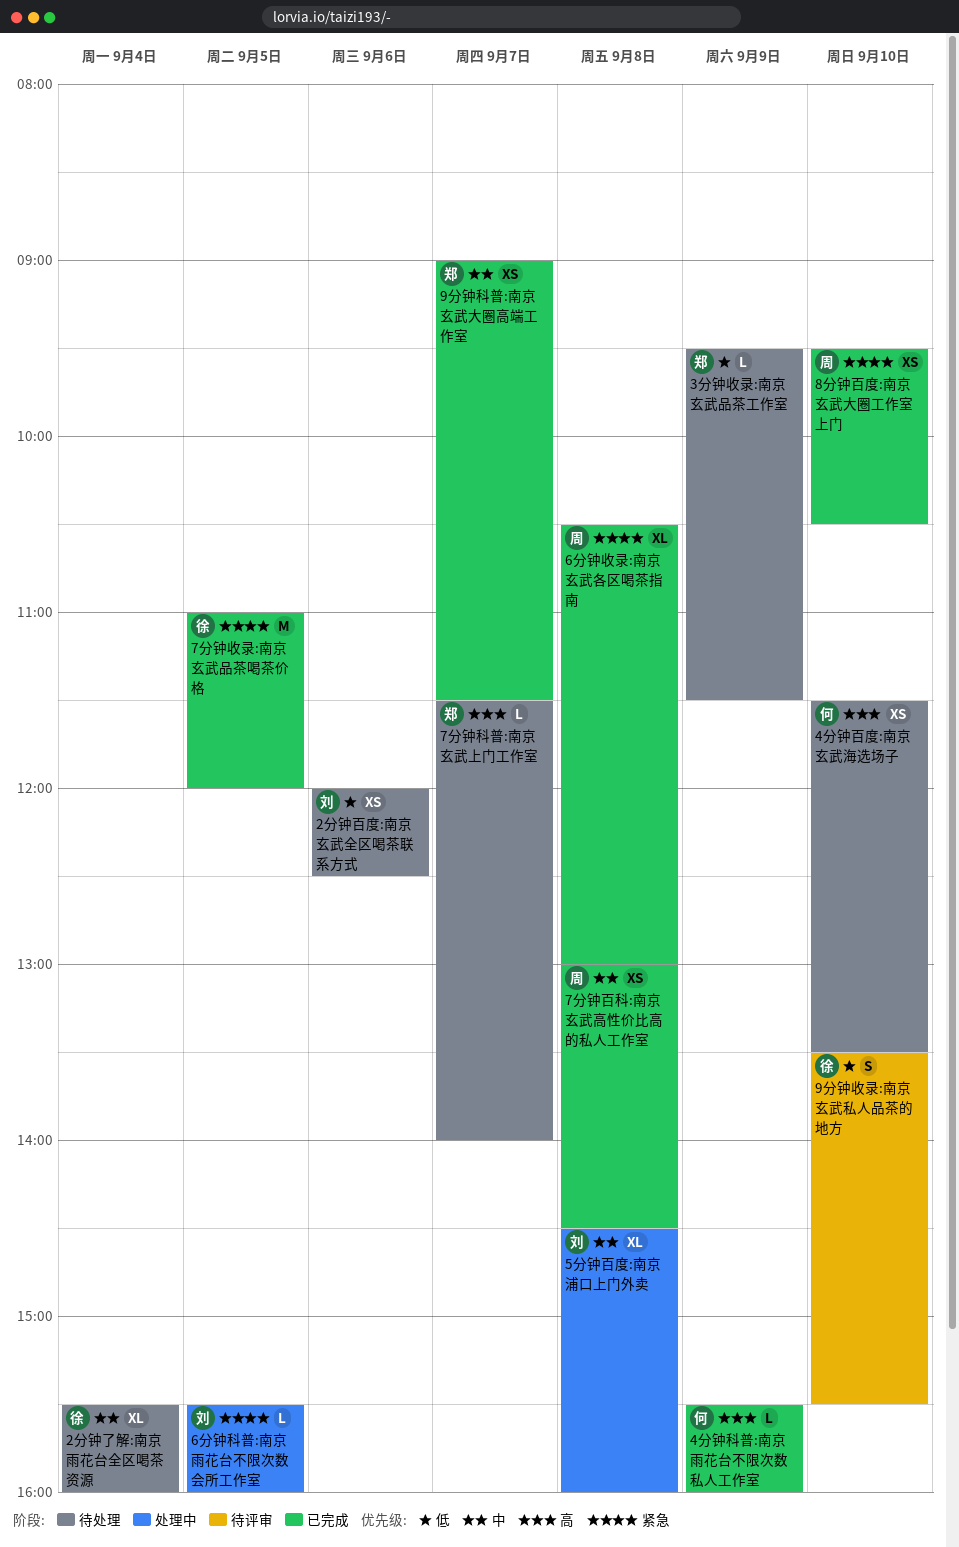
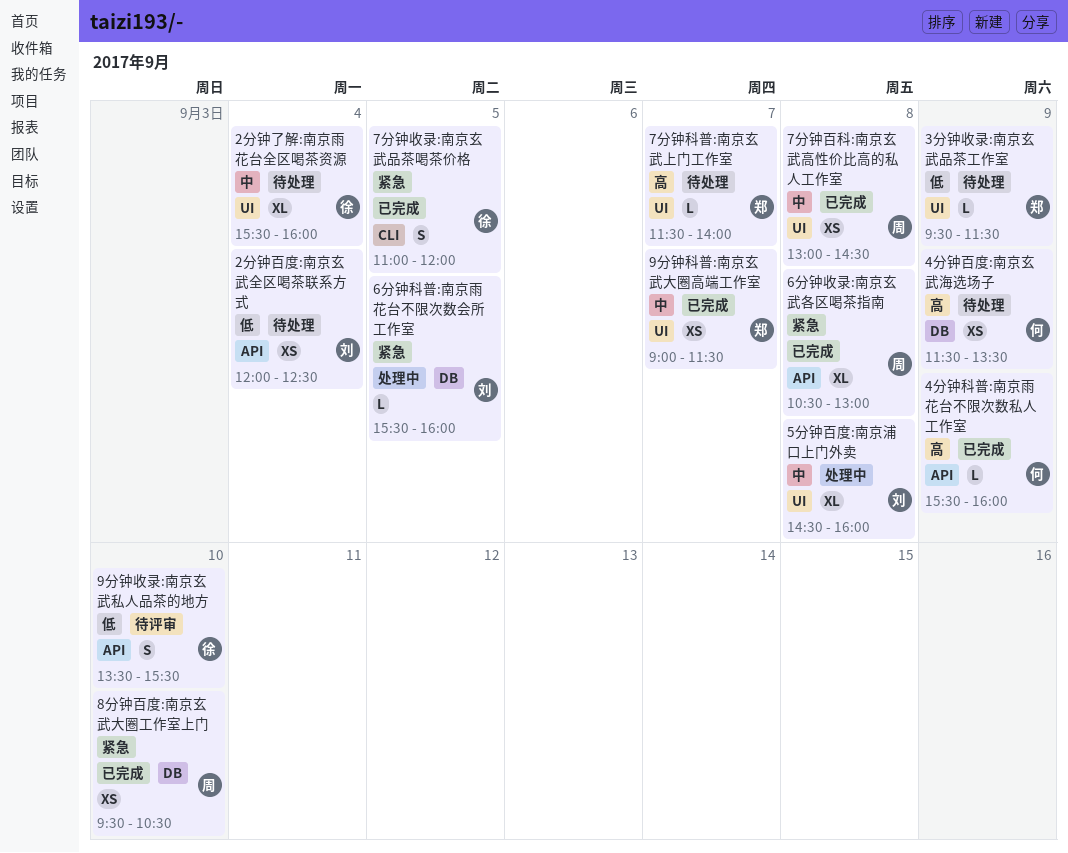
2分钟百度:南京玄武全区喝茶联系方式, day: Sep 6 -> Sep 4
4分钟百度:南京玄武海选场子, day: Sep 10 -> Sep 9
7分钟收录:南京玄武品茶喝茶价格, estimate: M -> S

